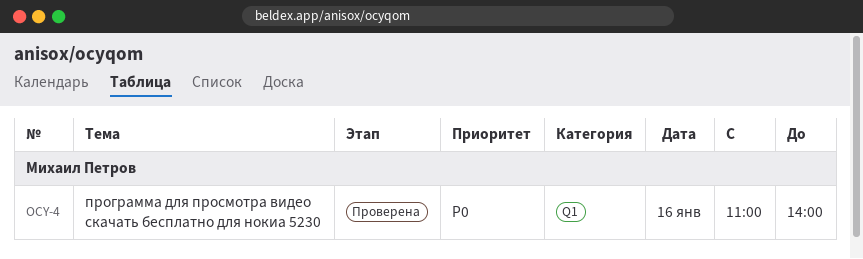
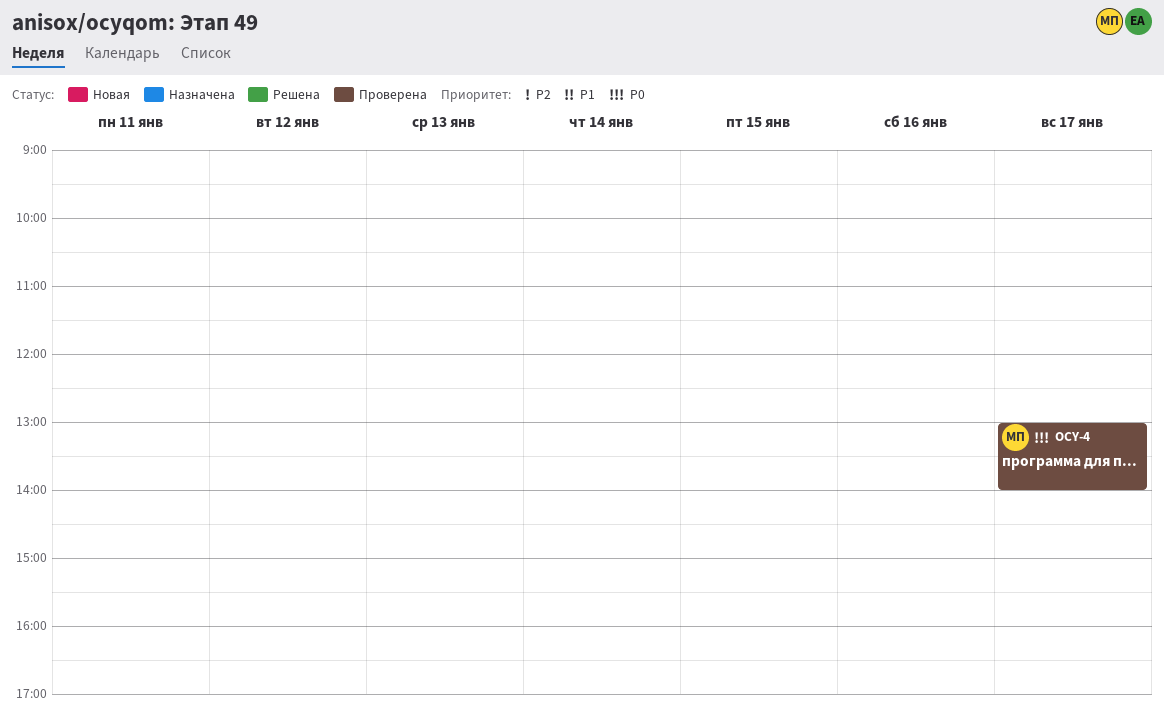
OCY-4, day: Jan 16 -> Jan 17
OCY-4, begins: 11:00 -> 13:00

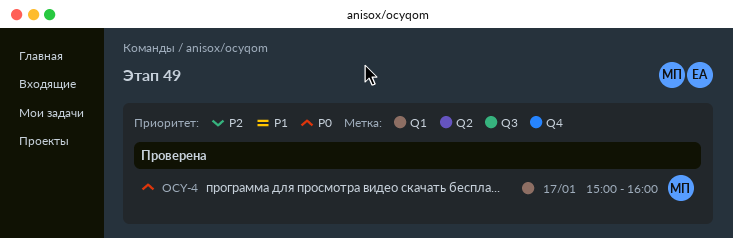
OCY-4, begins: 13:00 -> 15:00
OCY-4, ends: 14:00 -> 16:00

